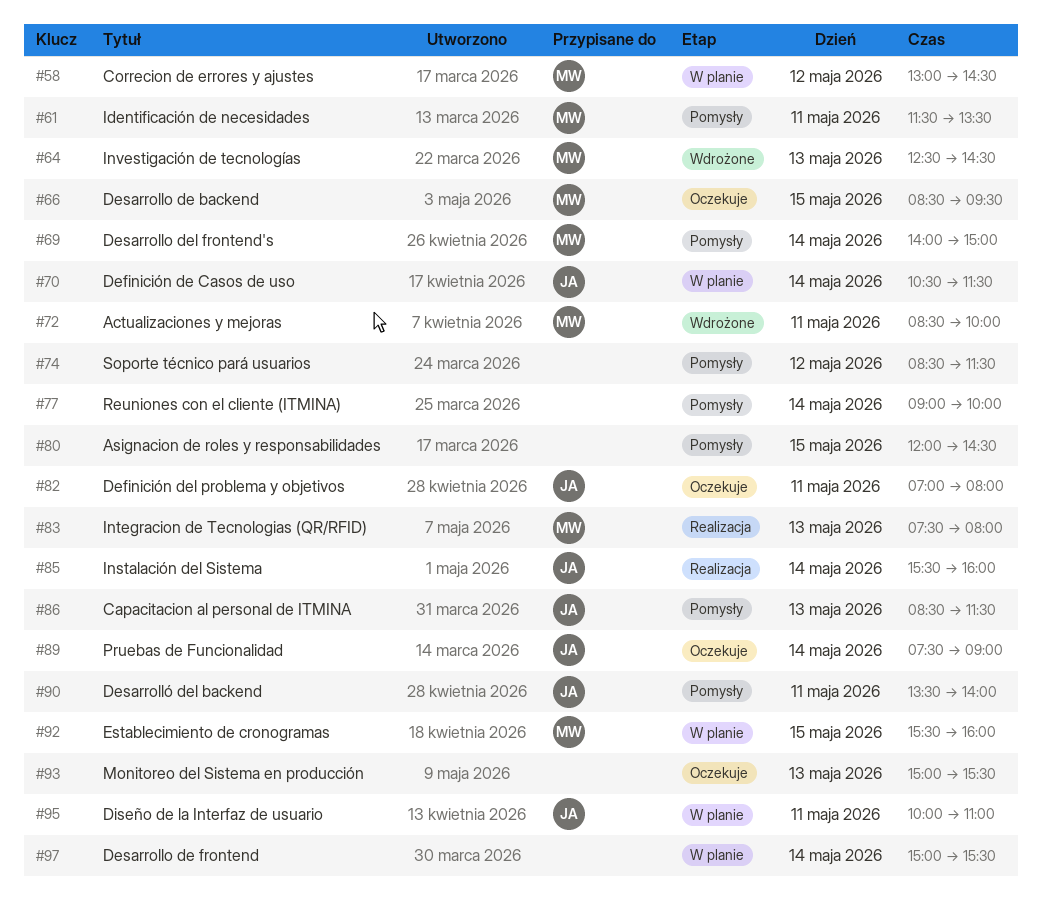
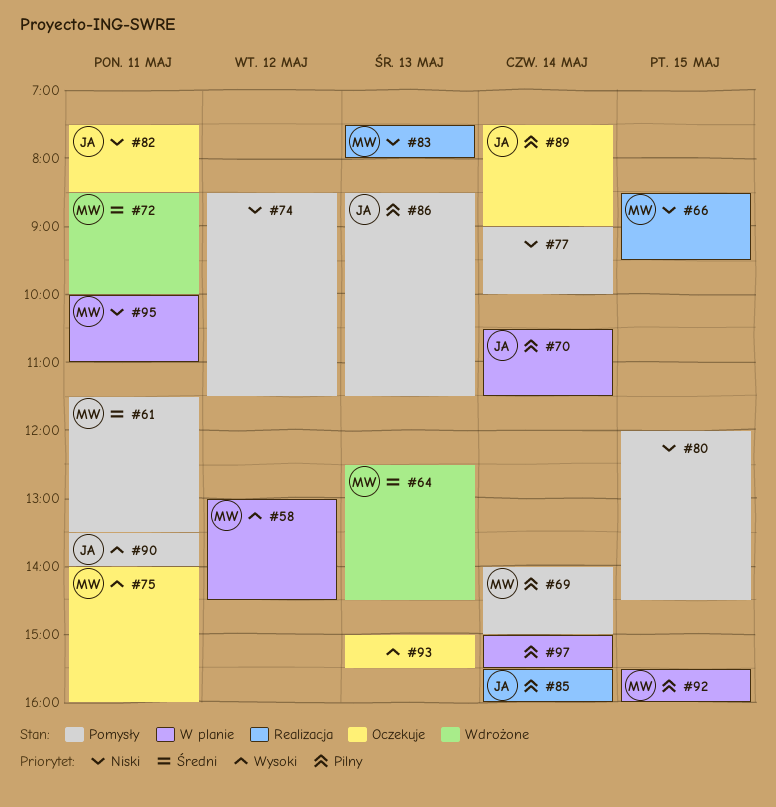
#66, status: Oczekuje -> Realizacja
#75: none -> present
#82, begins: 07:00 -> 07:30
#82, ends: 08:00 -> 08:30
#95, owner: JA -> MW

